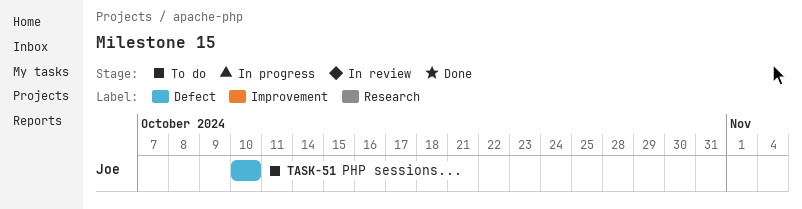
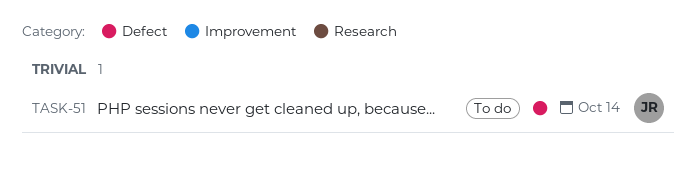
TASK-51, due: Oct 10 -> Oct 14

